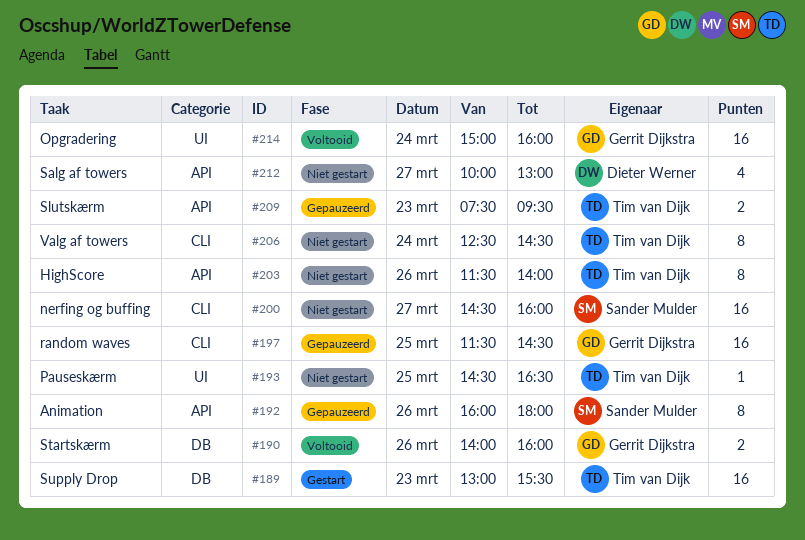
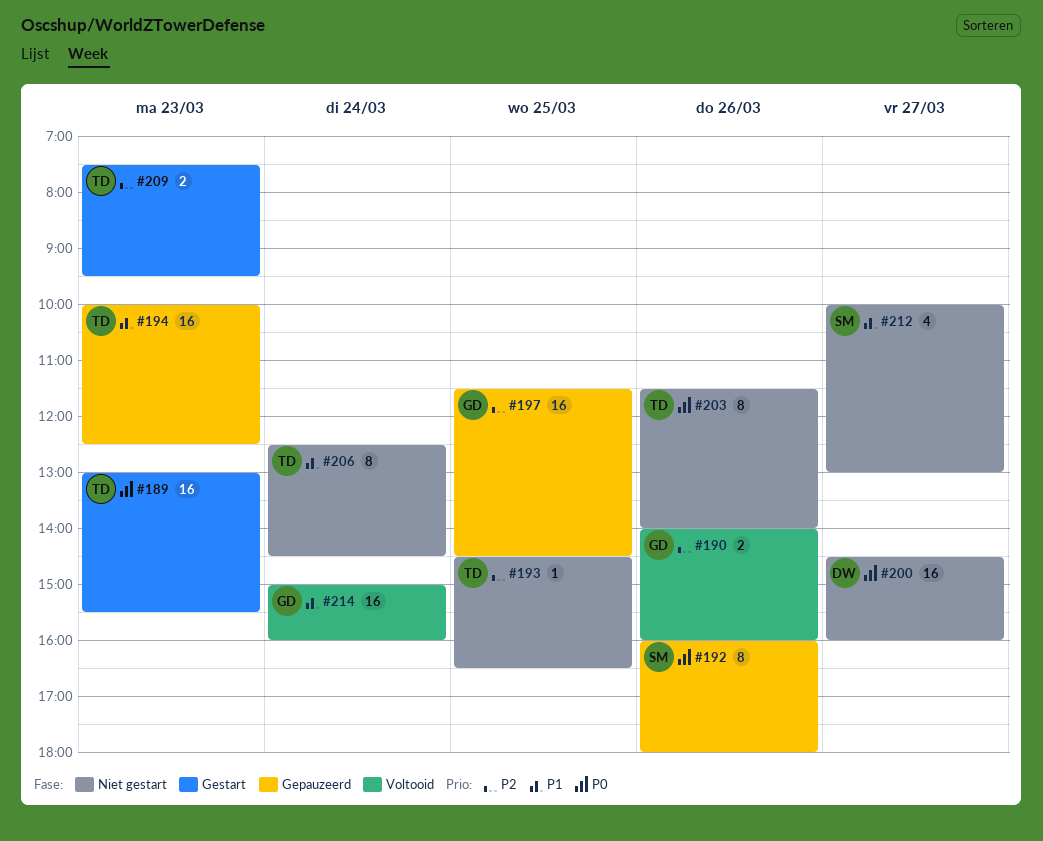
#194: none -> present
#200, owner: Sander Mulder -> Dieter Werner
#209, status: Gepauzeerd -> Gestart
#212, owner: Dieter Werner -> Sander Mulder

